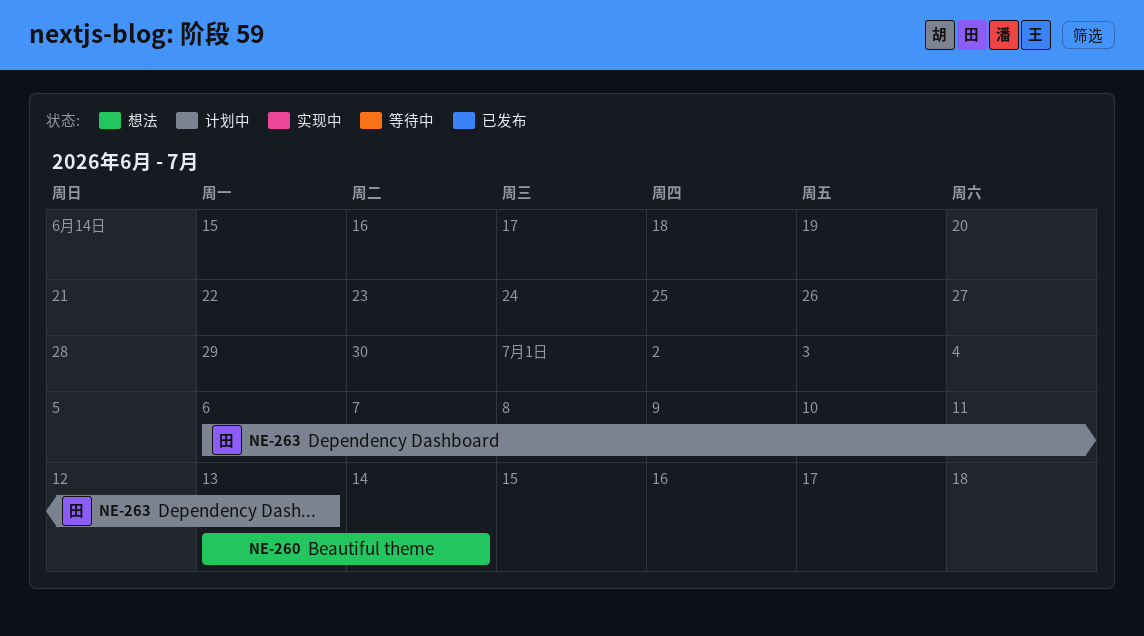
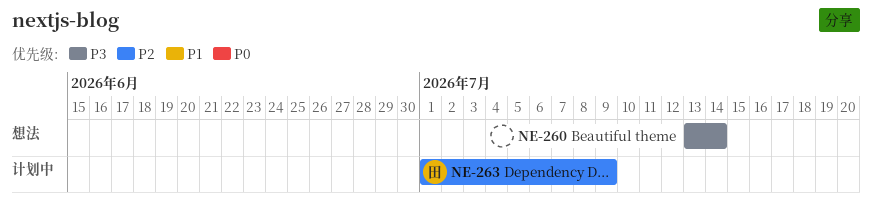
NE-263, start: Jul 6 -> Jul 1
NE-263, due: Jul 13 -> Jul 9

